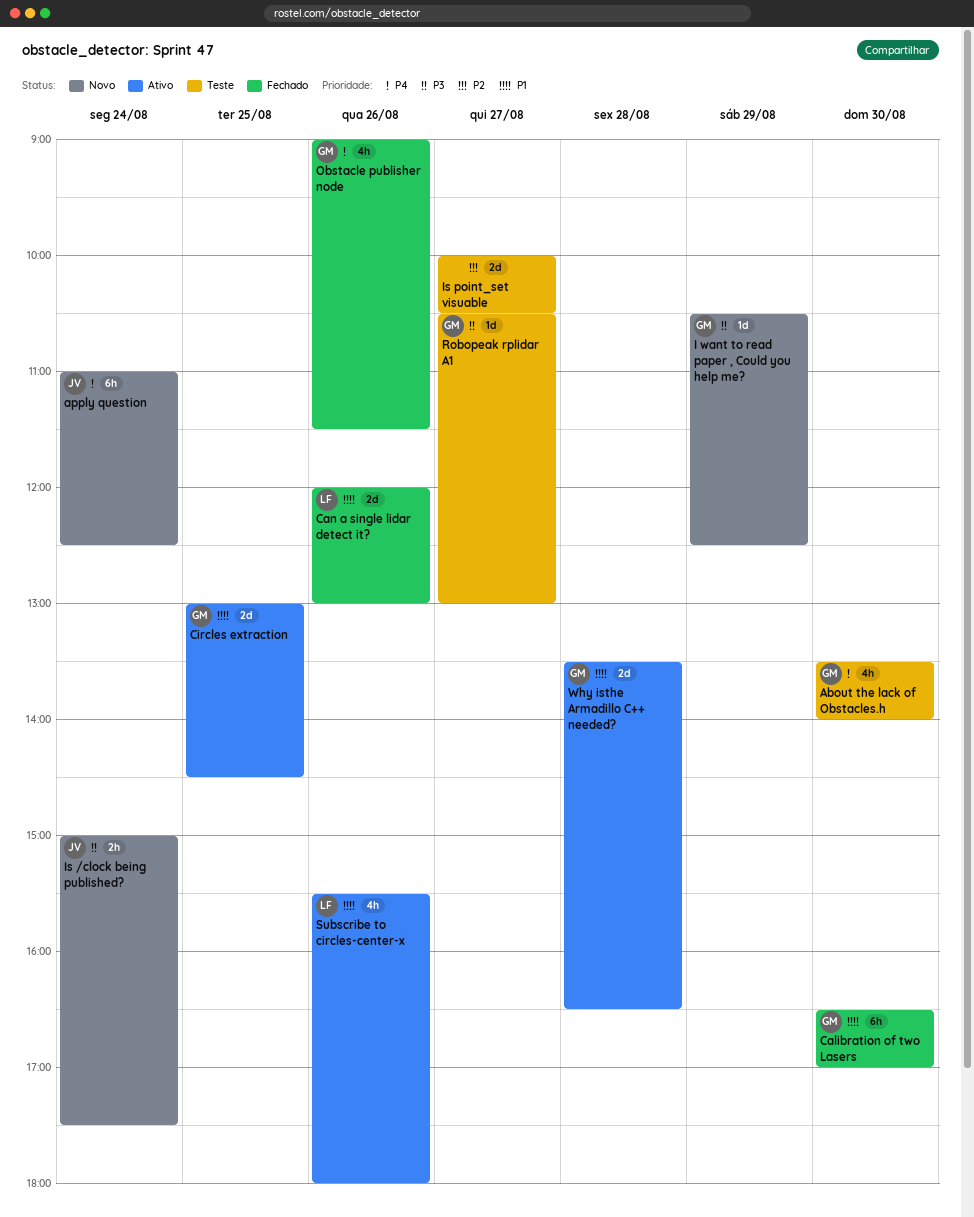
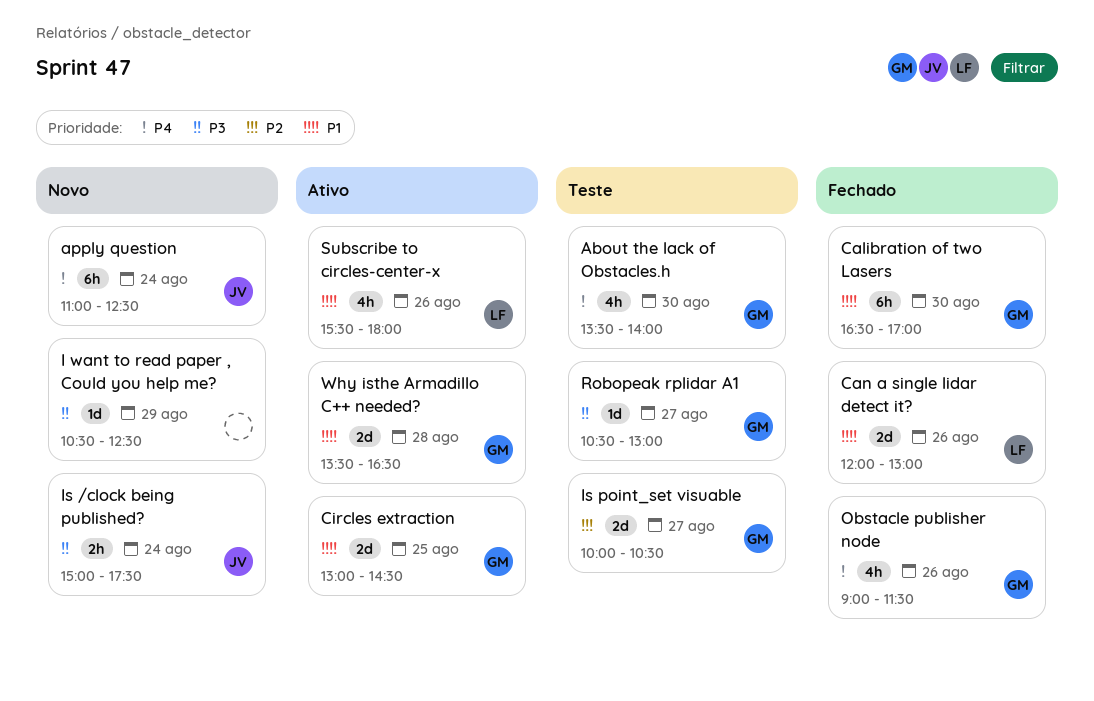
I want to read paper , Could you help me?, owner: GM -> none
Is point_set visuable, owner: none -> GM

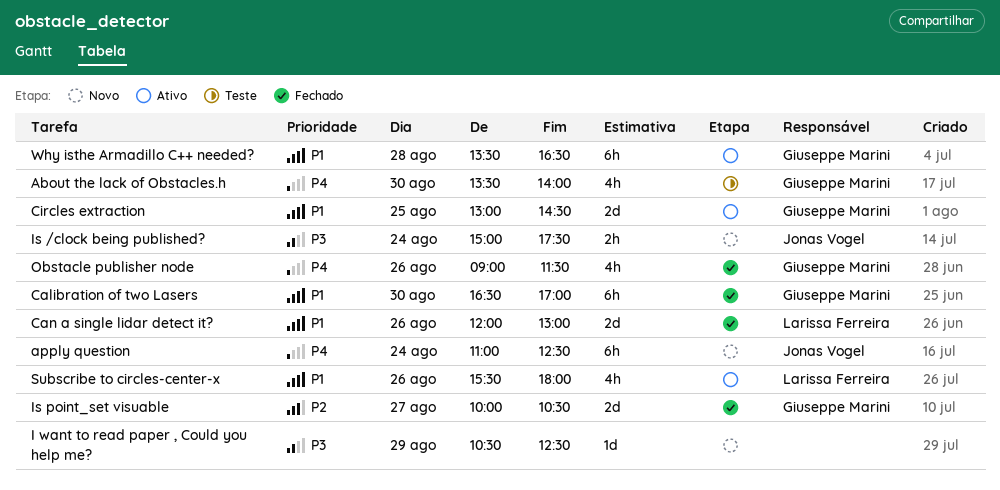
Is point_set visuable, status: Teste -> Fechado
Robopeak rplidar A1: present -> none
Why isthe Armadillo C++ needed?, estimate: 2d -> 6h

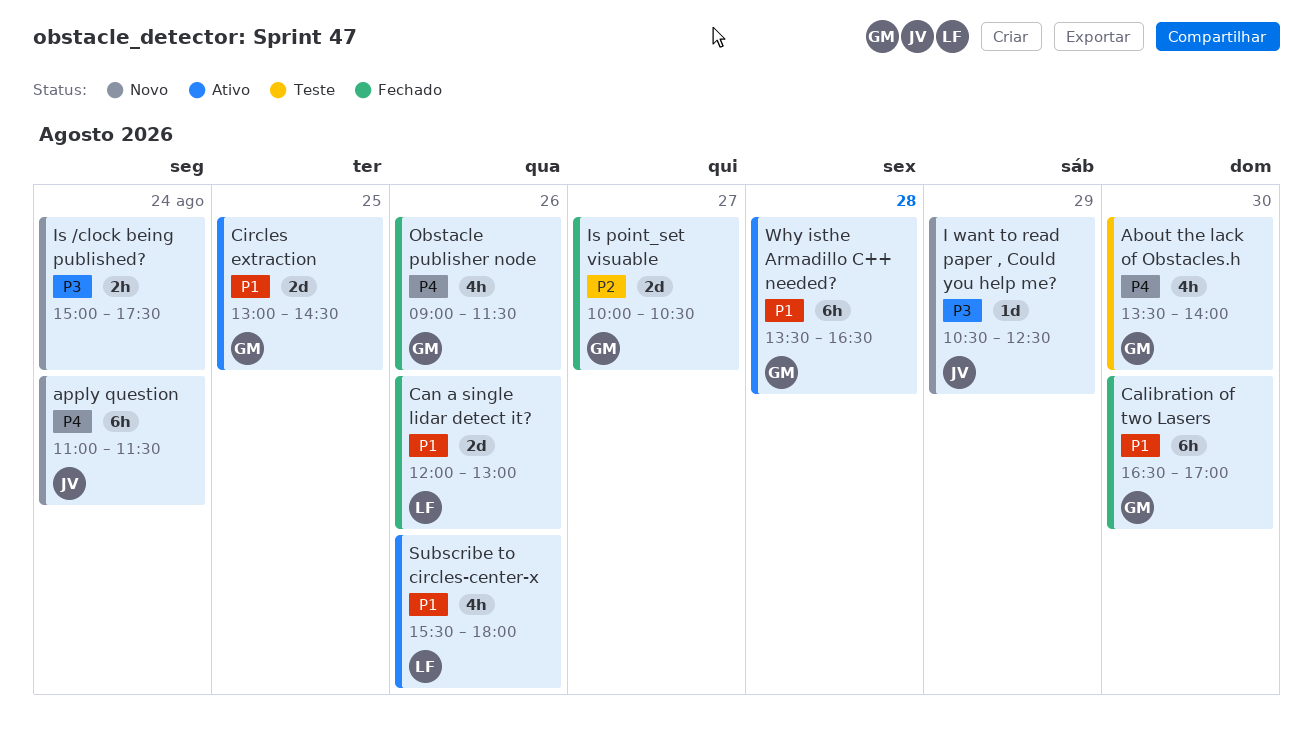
apply question, ends: 12:30 -> 11:30
I want to read paper , Could you help me?, owner: none -> Jonas Vogel
Is /clock being published?, owner: Jonas Vogel -> none

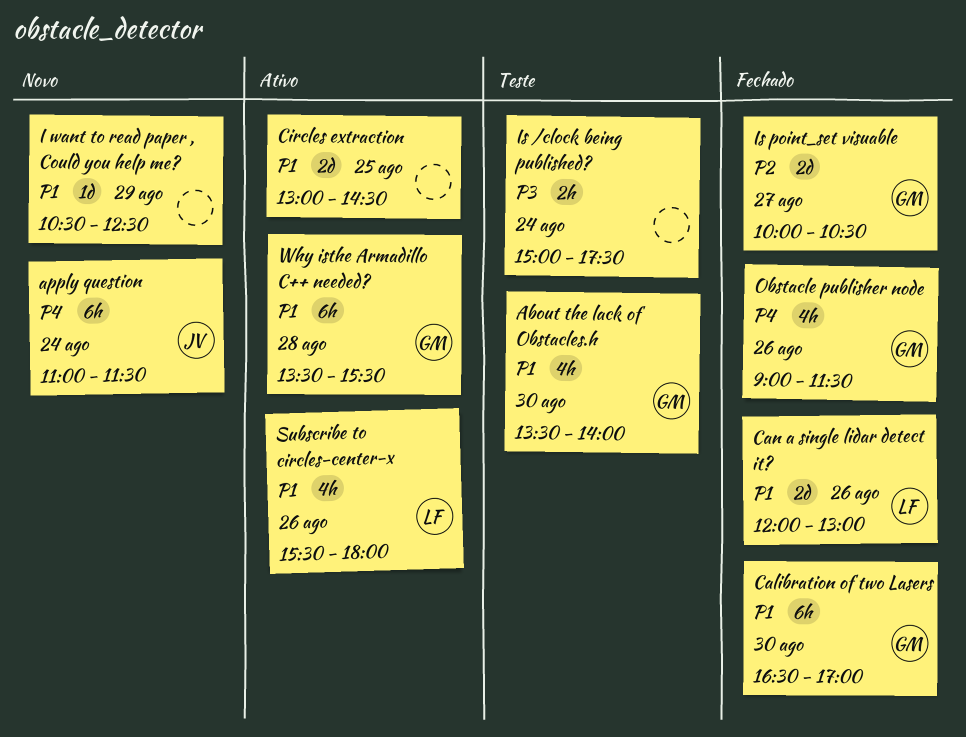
About the lack of Obstacles.h, priority: P4 -> P1
Circles extraction, owner: GM -> none
I want to read paper , Could you help me?, owner: JV -> none
I want to read paper , Could you help me?, priority: P3 -> P1
Is /clock being published?, status: Novo -> Teste
Why isthe Armadillo C++ needed?, ends: 16:30 -> 15:30

